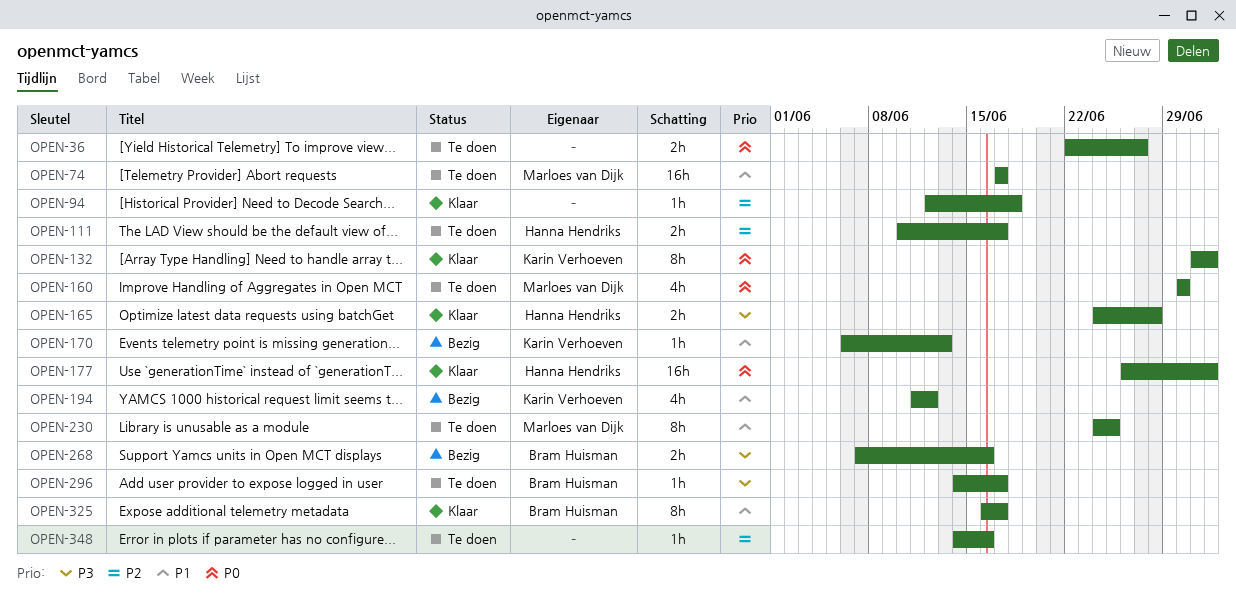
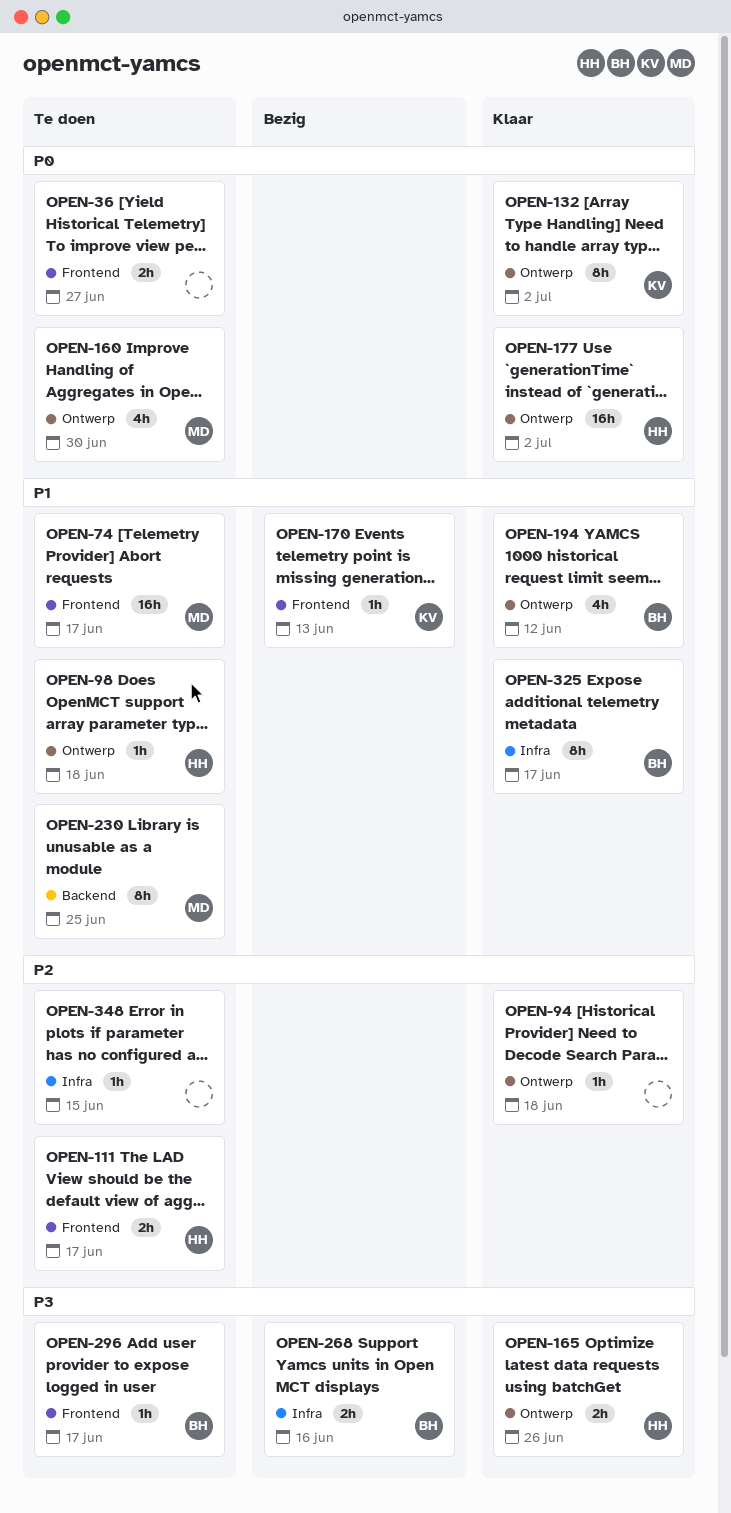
OPEN-98: none -> present
OPEN-165, due: Jun 28 -> Jun 26
OPEN-194, status: Bezig -> Klaar
OPEN-194, owner: Karin Verhoeven -> Bram Huisman
OPEN-348, due: Jun 16 -> Jun 15

